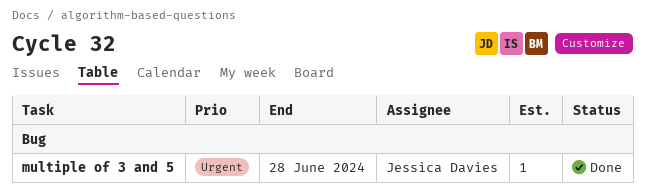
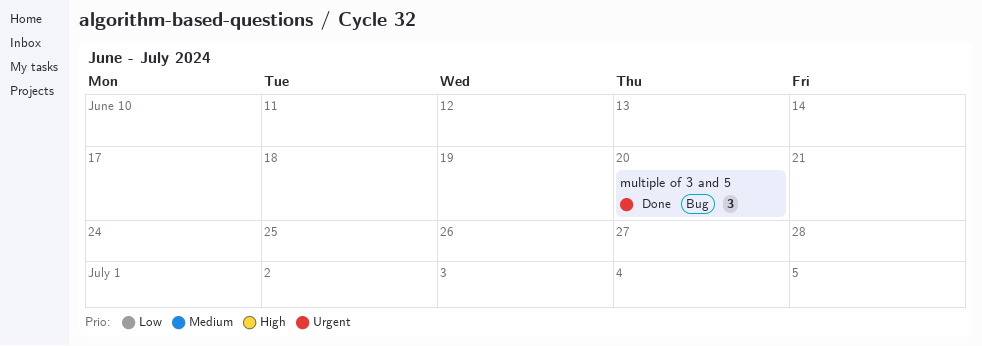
multiple of 3 and 5, estimate: 1 -> 3
multiple of 3 and 5, due: Jun 28 -> Jun 20

